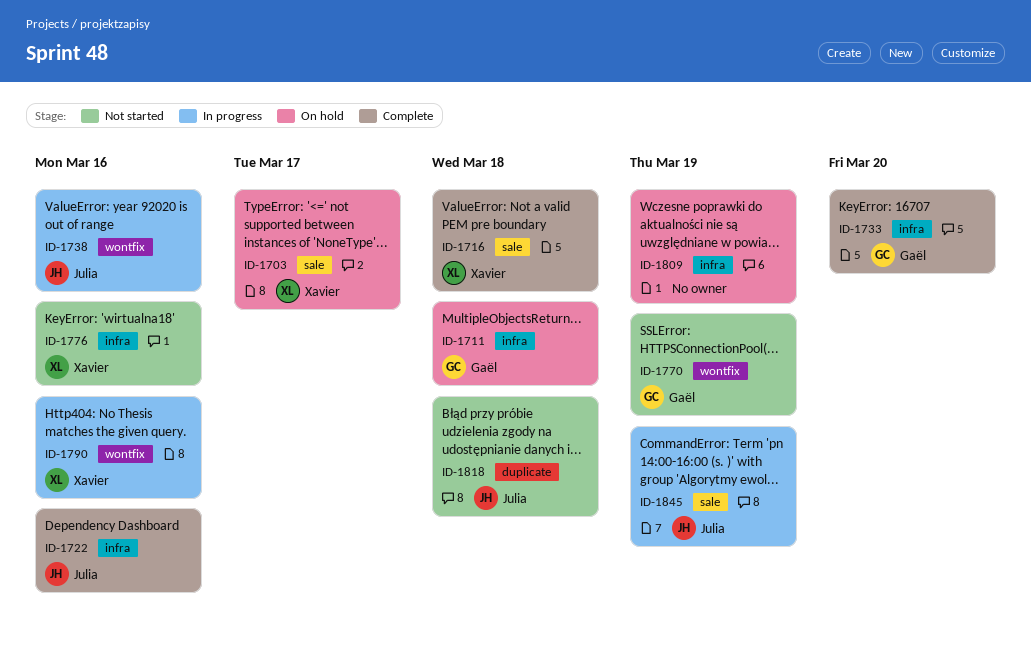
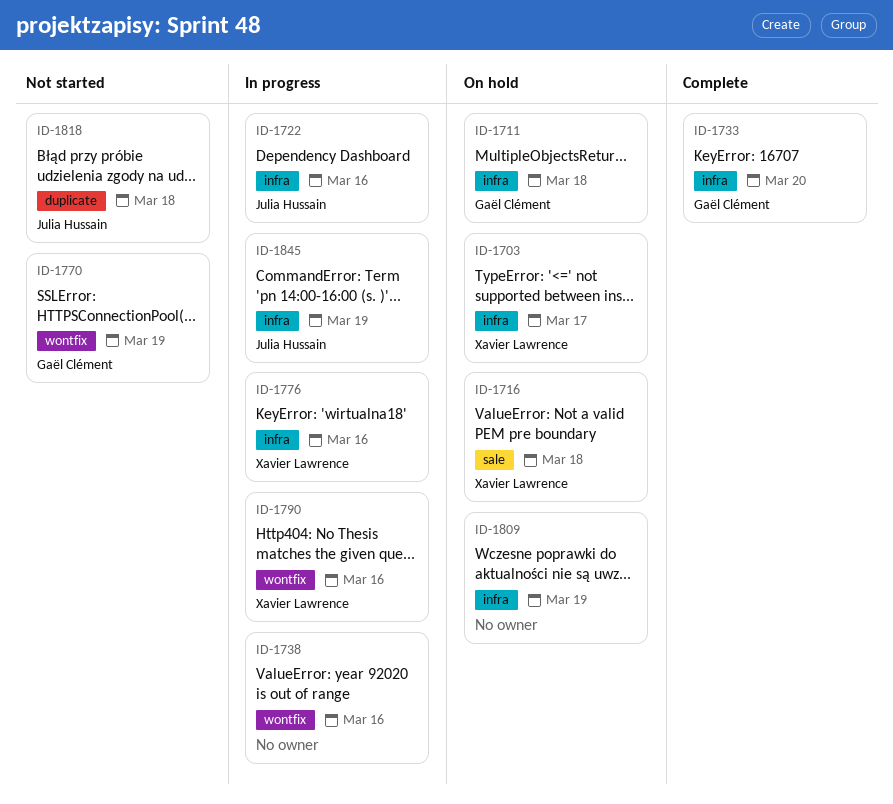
ID-1703, label: sale -> infra
ID-1716, status: Complete -> On hold
ID-1722, status: Complete -> In progress
ID-1738, owner: Julia Hussain -> none
ID-1776, status: Not started -> In progress
ID-1845, label: sale -> infra

